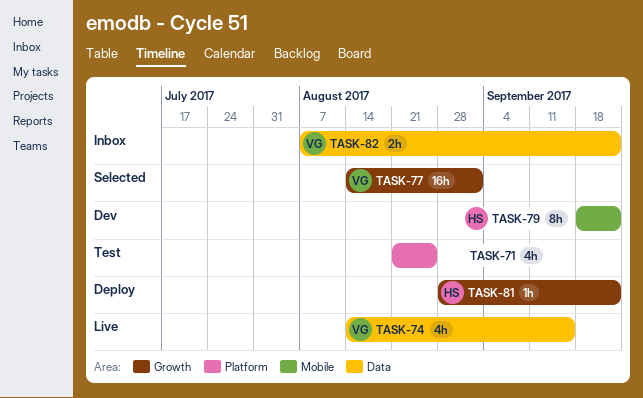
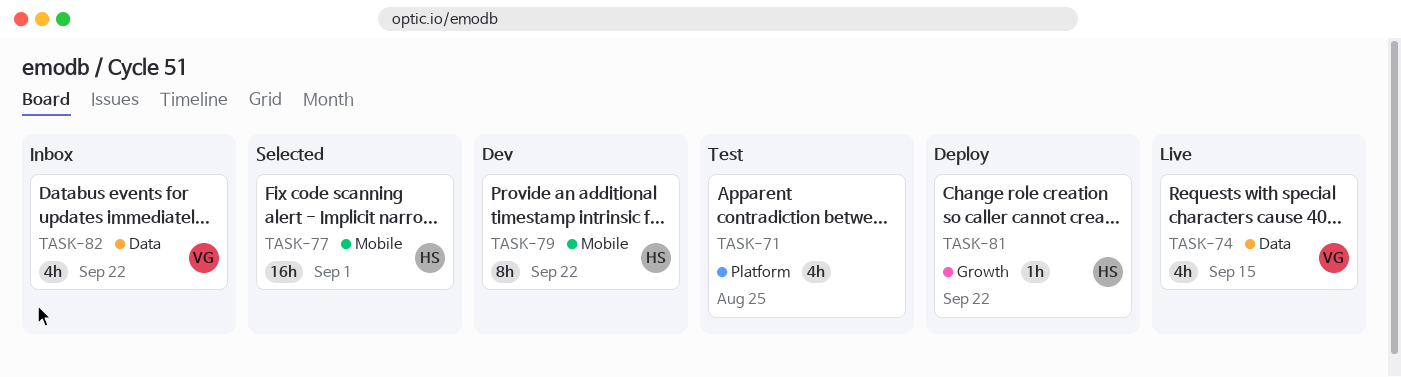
TASK-77, owner: VG -> HS
TASK-77, label: Growth -> Mobile
TASK-82, estimate: 2h -> 4h

